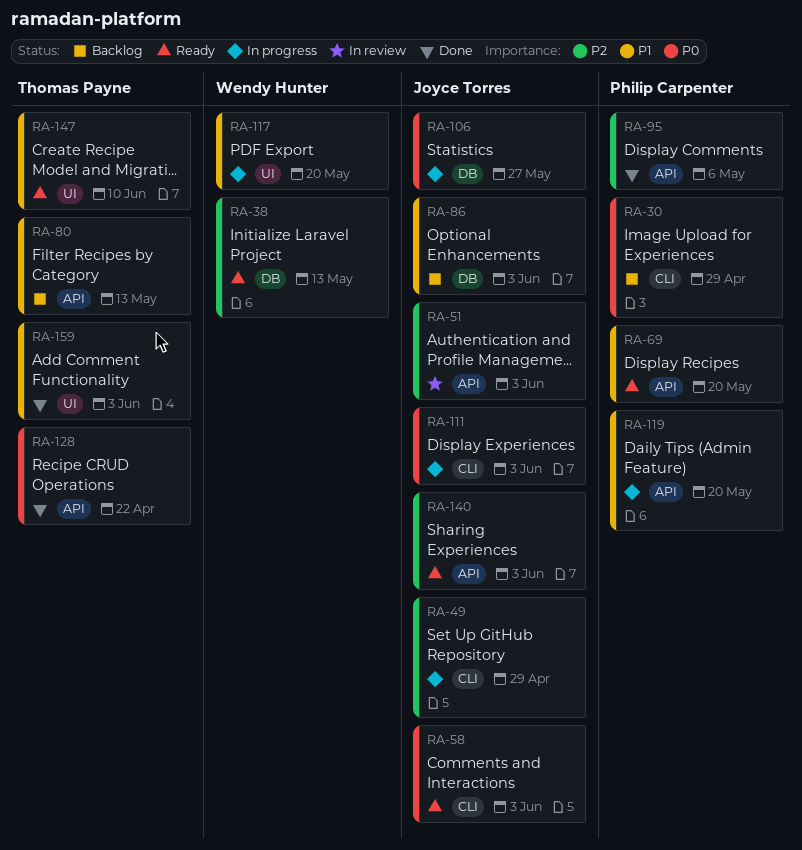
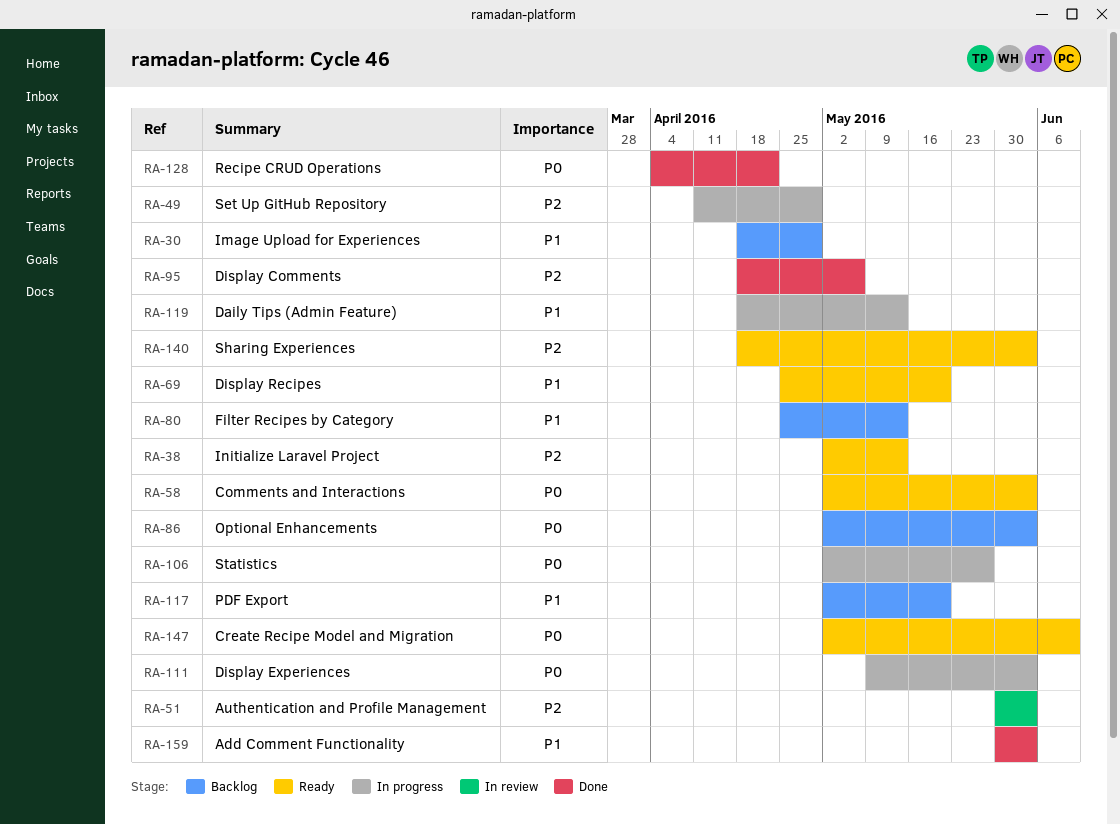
RA-30, priority: P0 -> P1
RA-86, priority: P1 -> P0
RA-117, status: In progress -> Backlog
RA-119, due: May 20 -> May 13
RA-147, priority: P1 -> P0

